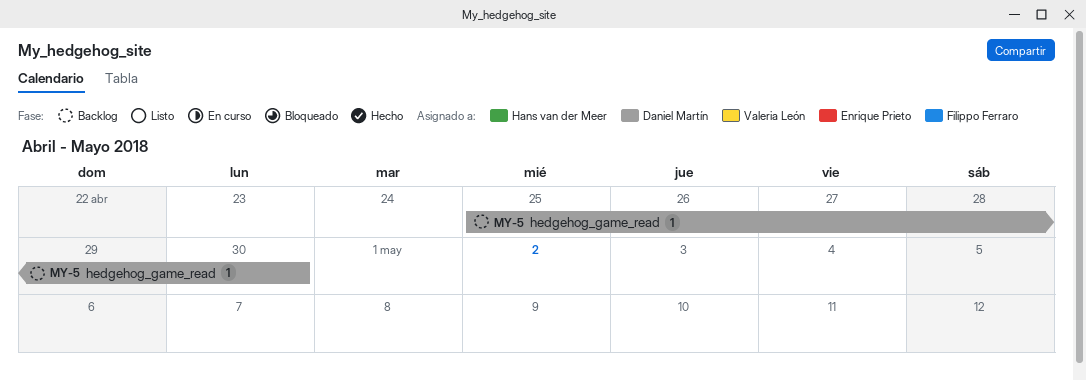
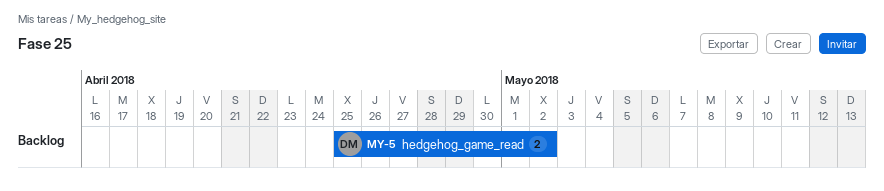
MY-5, estimate: 1 -> 2
MY-5, due: Apr 30 -> May 2

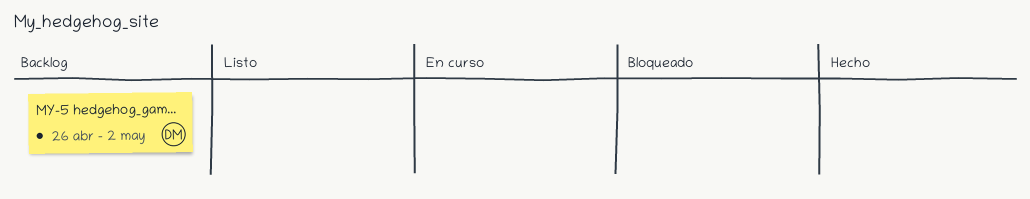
MY-5, estimate: 2 -> 1
MY-5, start: Apr 25 -> Apr 26

